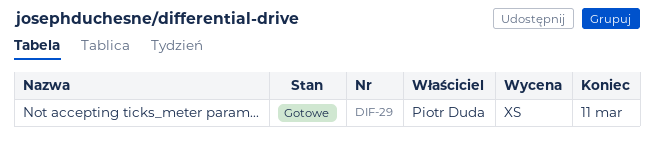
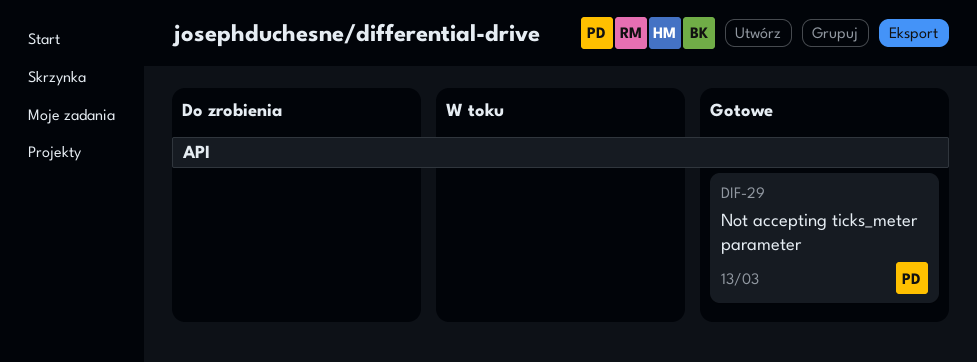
DIF-29, due: Mar 11 -> Mar 13

